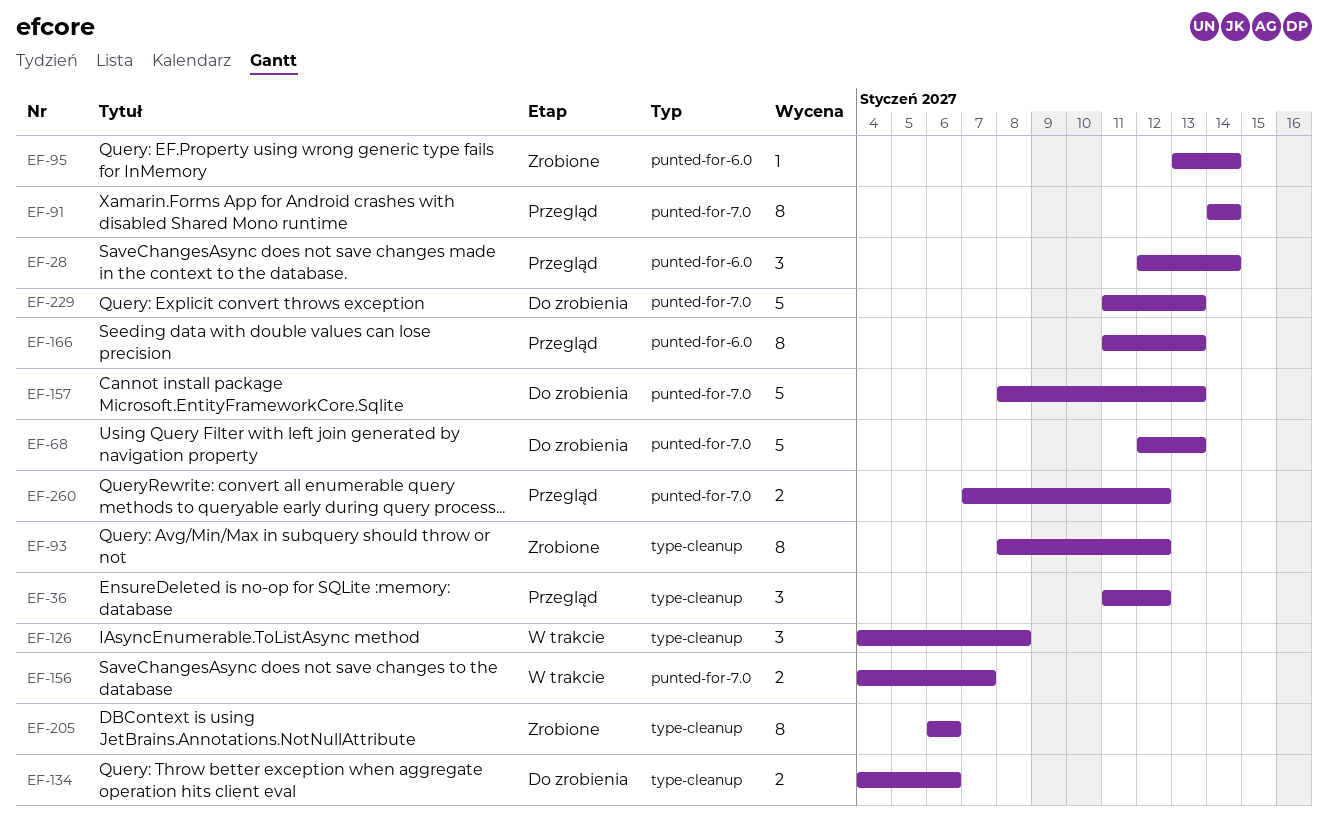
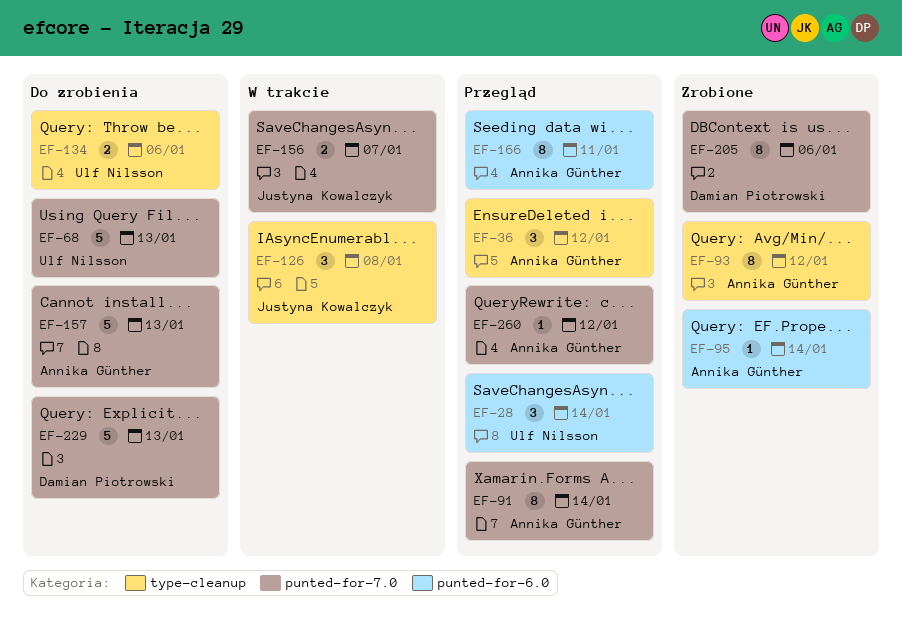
EF-166, due: Jan 13 -> Jan 11
EF-205, label: type-cleanup -> punted-for-7.0
EF-260, estimate: 2 -> 1

